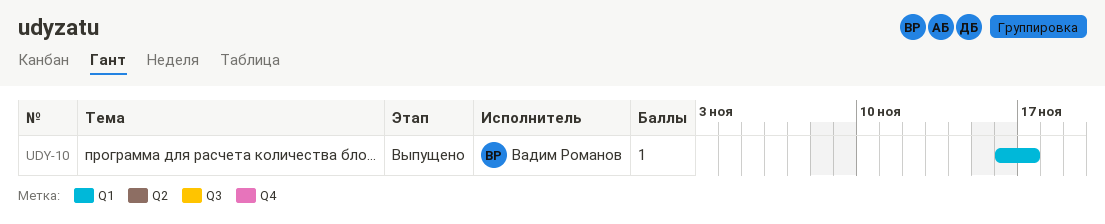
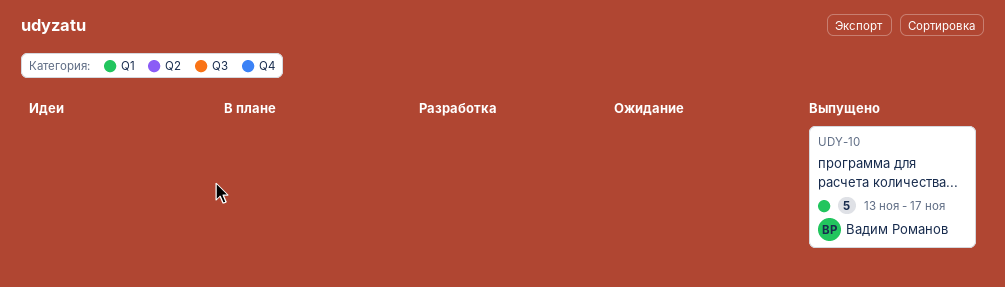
UDY-10, estimate: 1 -> 5
UDY-10, start: Nov 16 -> Nov 13

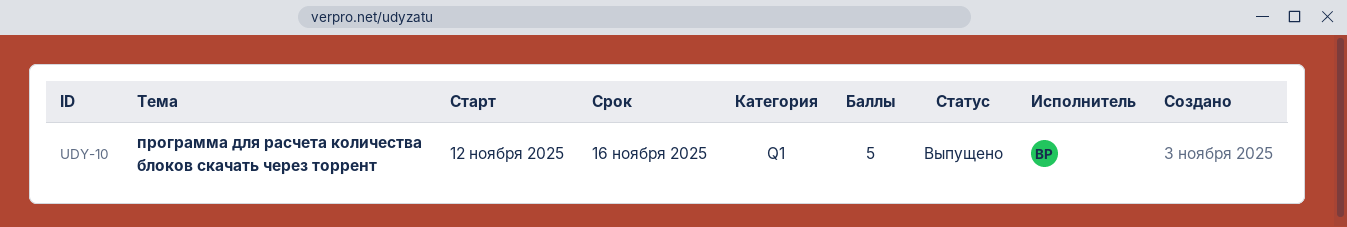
UDY-10, start: Nov 13 -> Nov 12
UDY-10, due: Nov 17 -> Nov 16

